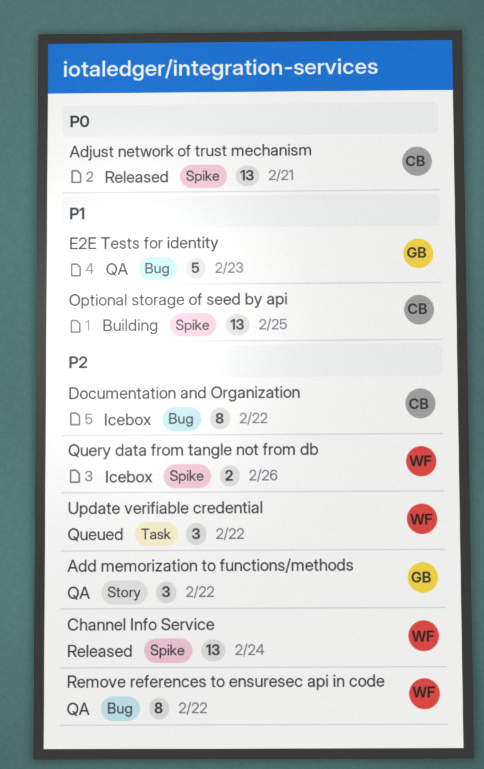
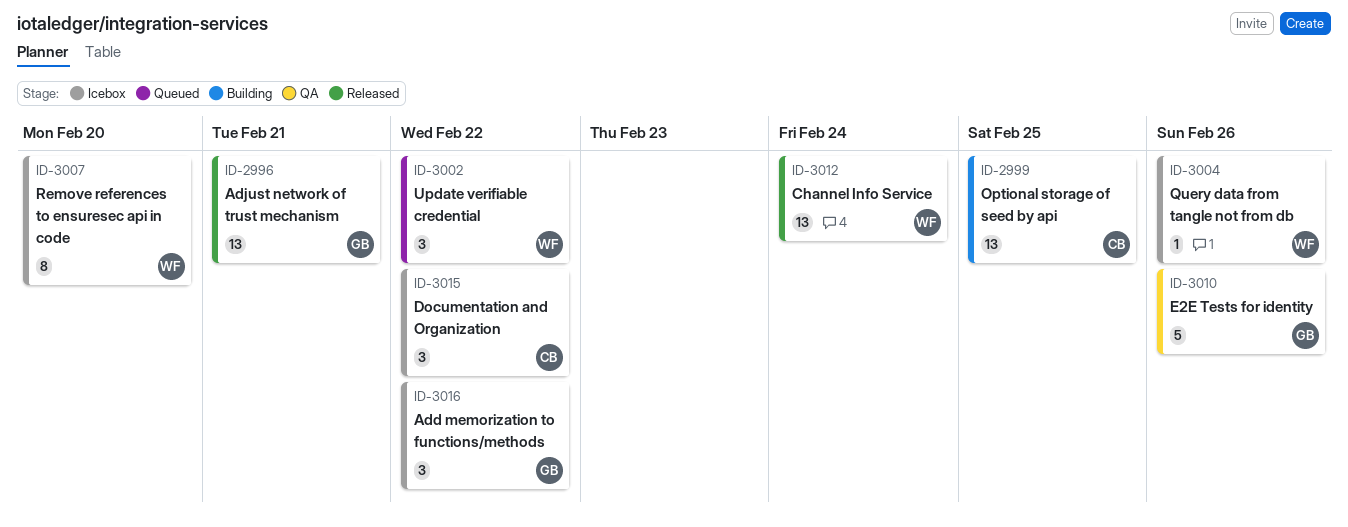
Add memorization to functions/methods, status: QA -> Icebox
Adjust network of trust mechanism, owner: CB -> GB
Documentation and Organization, estimate: 8 -> 3
E2E Tests for identity, due: Feb 23 -> Feb 26
Query data from tangle not from db, estimate: 2 -> 1
Remove references to ensuresec api in code, status: QA -> Icebox
Remove references to ensuresec api in code, due: Feb 22 -> Feb 20

